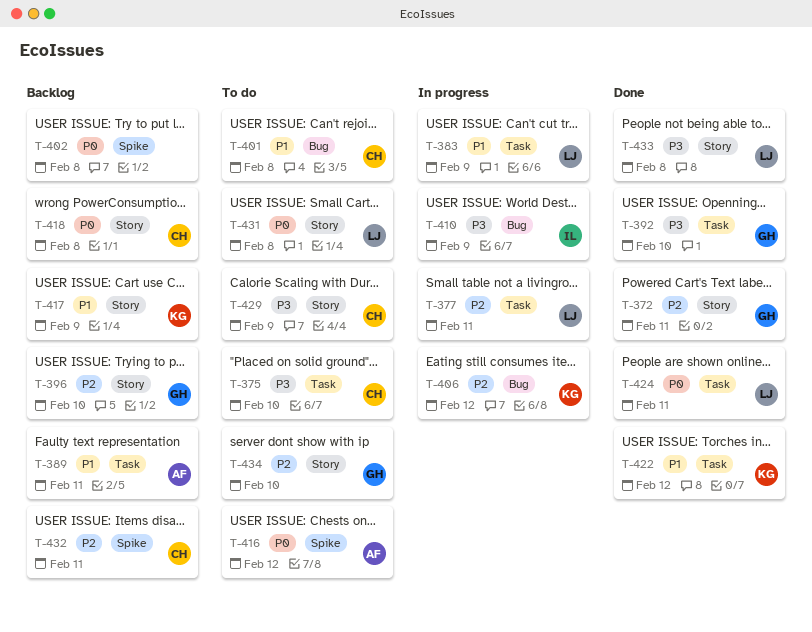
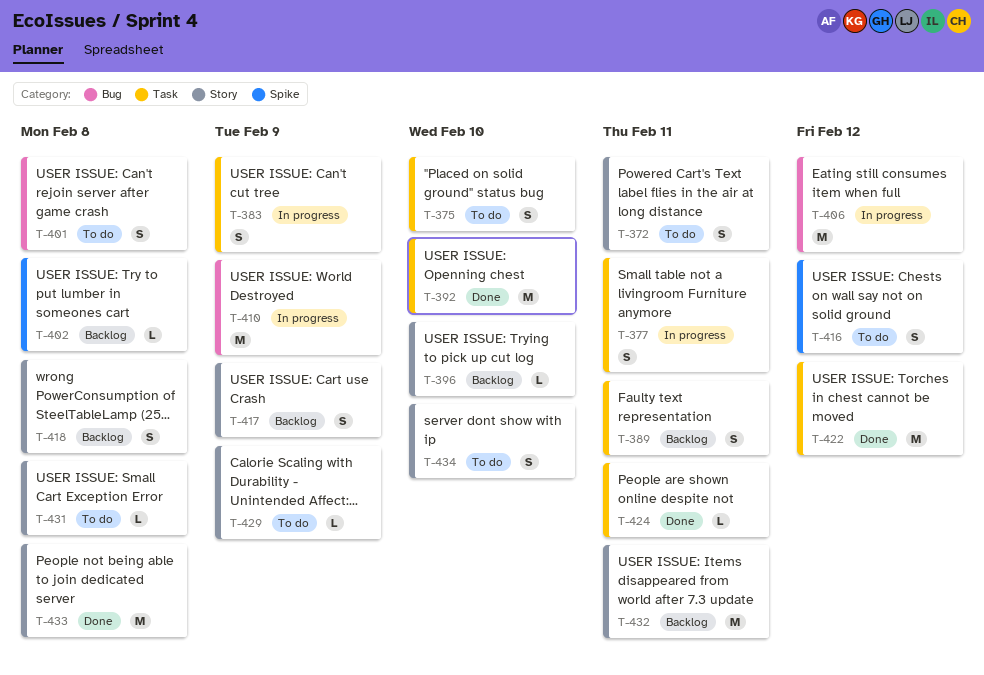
T-372, status: Done -> To do
T-432, label: Spike -> Story

